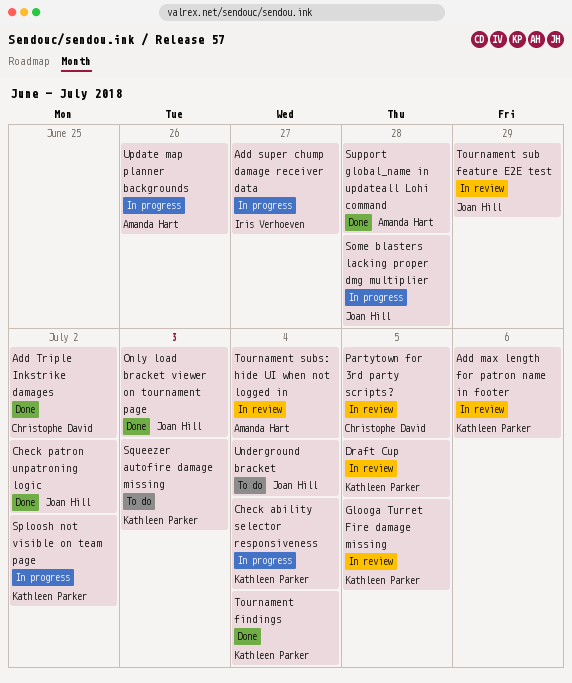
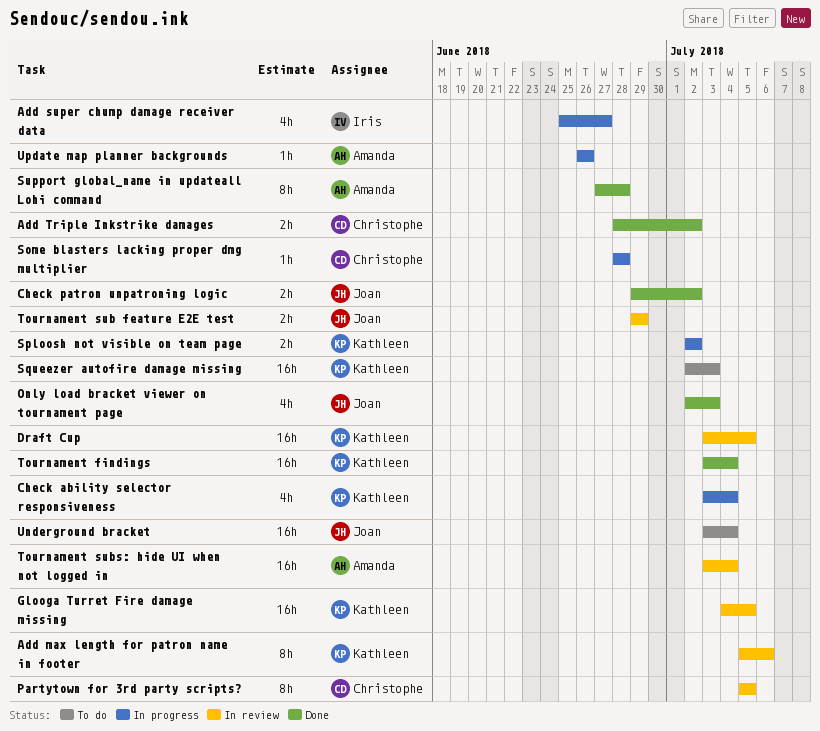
Some blasters lacking proper dmg multiplier, owner: Joan Hill -> Christophe David

